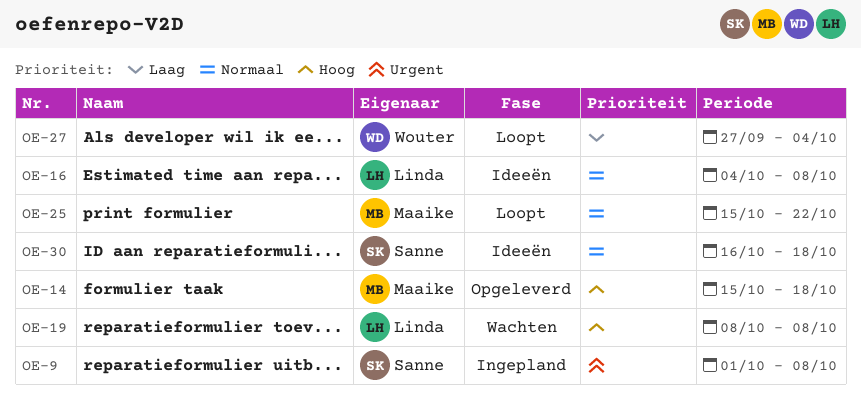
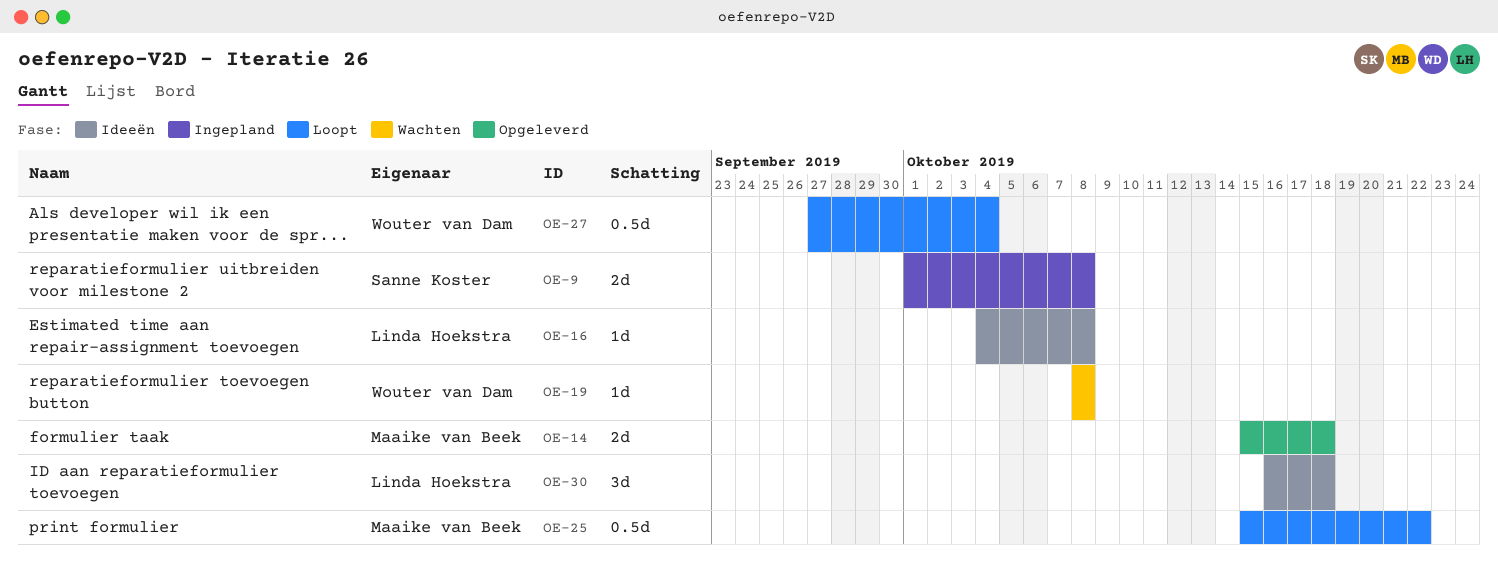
OE-19, owner: Linda Hoekstra -> Wouter van Dam
OE-30, owner: Sanne Koster -> Linda Hoekstra

